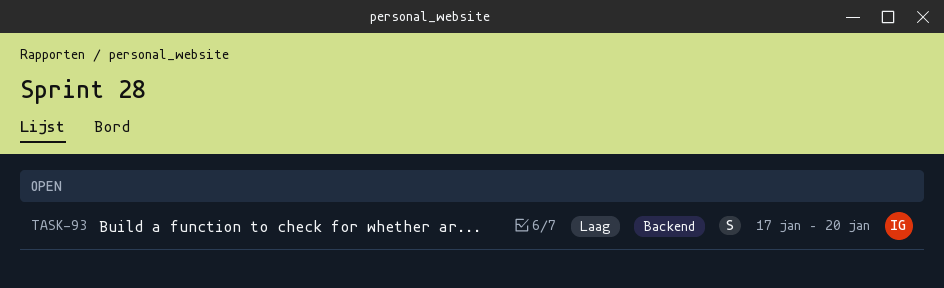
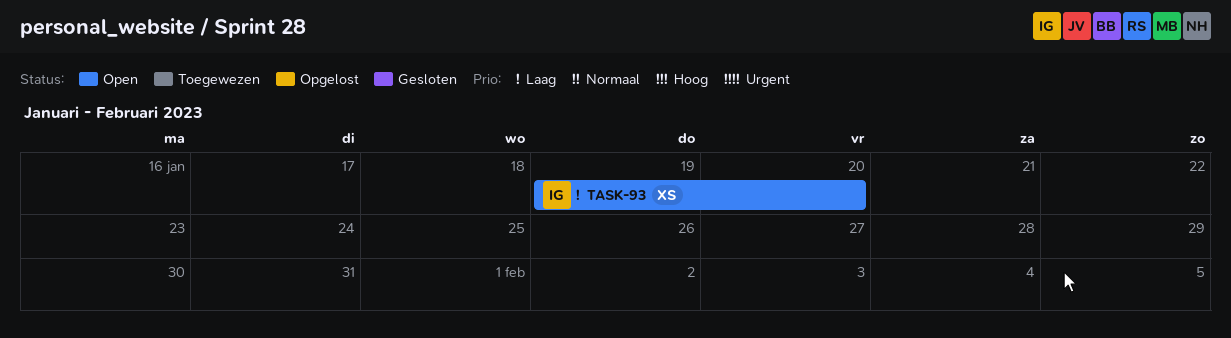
TASK-93, estimate: S -> XS
TASK-93, start: Jan 17 -> Jan 19

